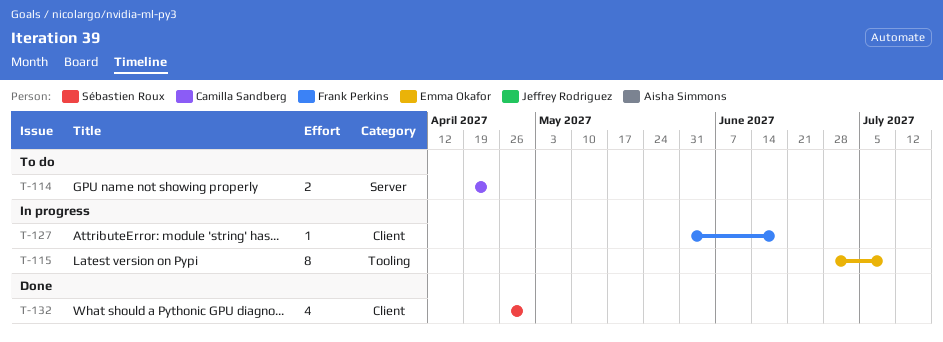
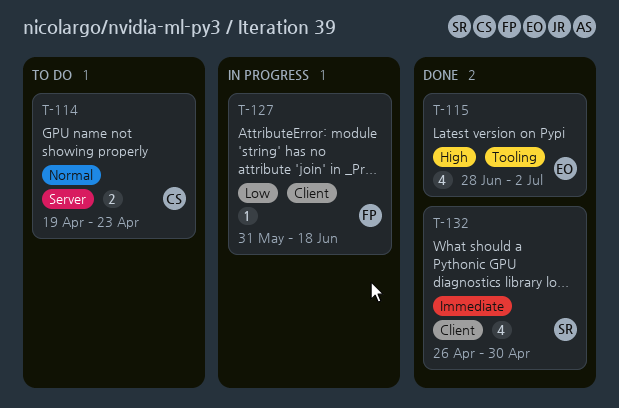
T-115, status: In progress -> Done
T-115, estimate: 8 -> 4
T-115, due: Jul 9 -> Jul 2

